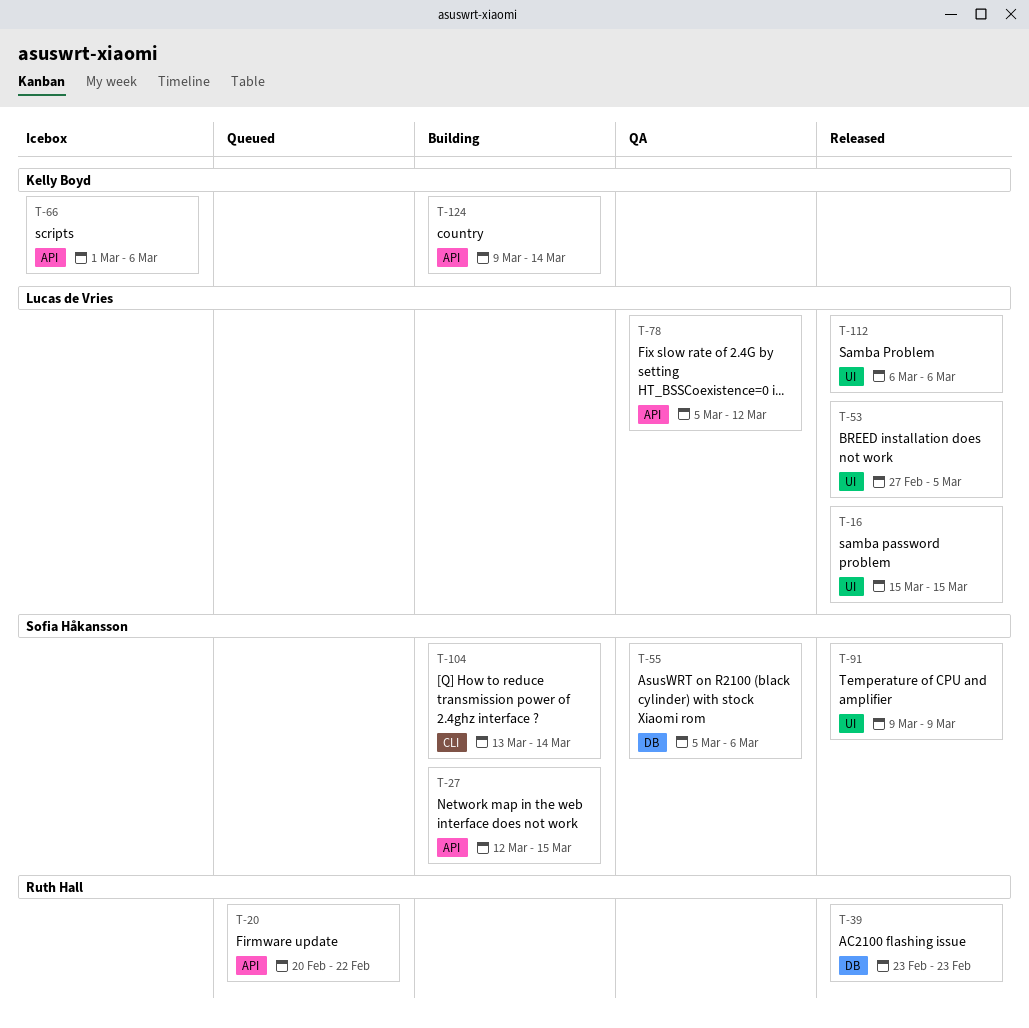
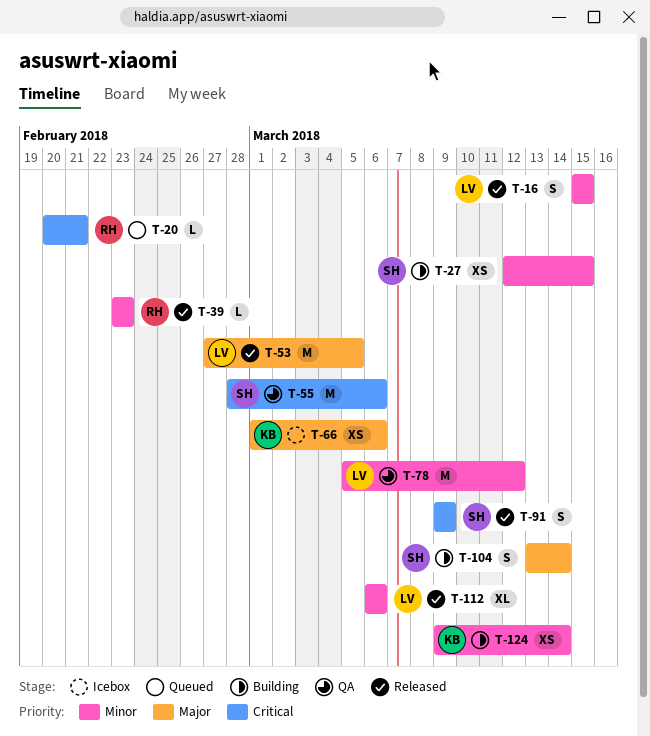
T-20, due: Feb 22 -> Feb 21
T-55, start: Mar 5 -> Feb 28

